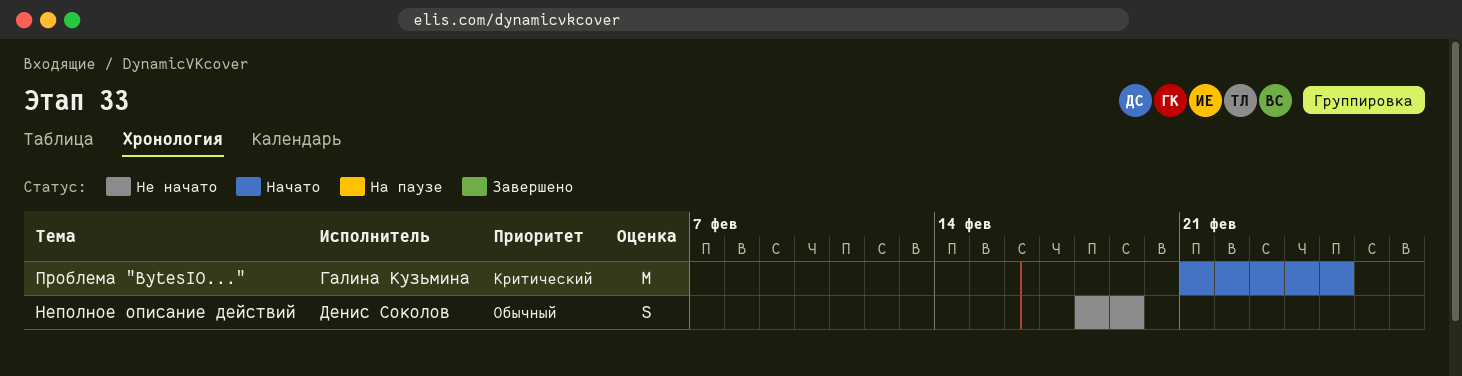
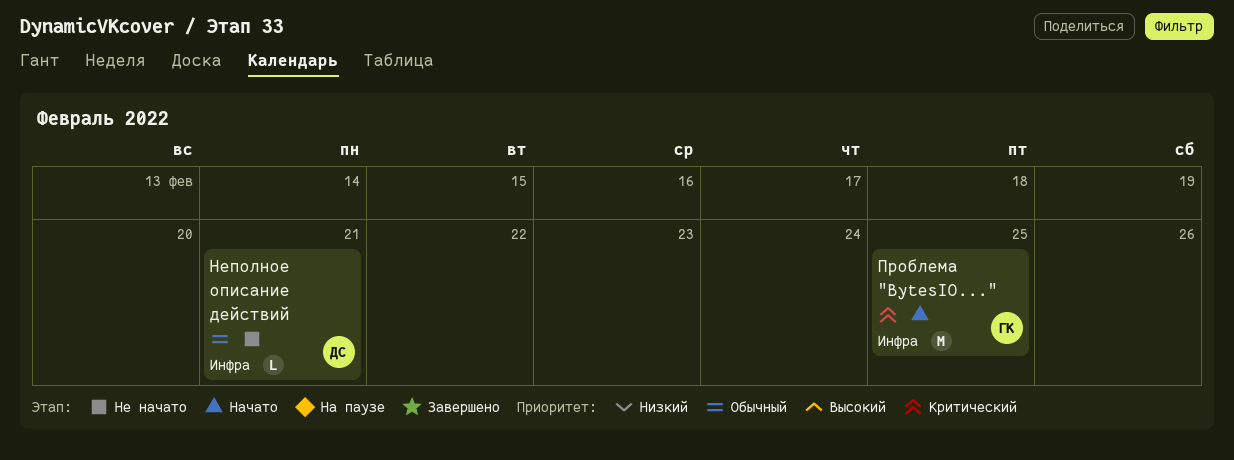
Неполное описание действий, estimate: S -> L
Неполное описание действий, due: Feb 19 -> Feb 21

